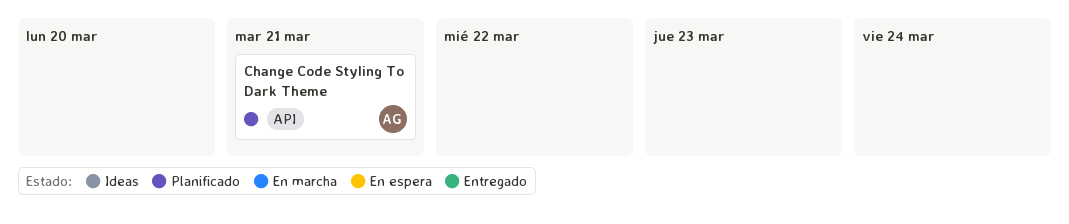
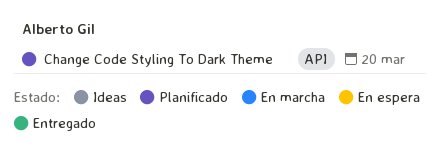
Change Code Styling To Dark Theme, due: Mar 21 -> Mar 20

